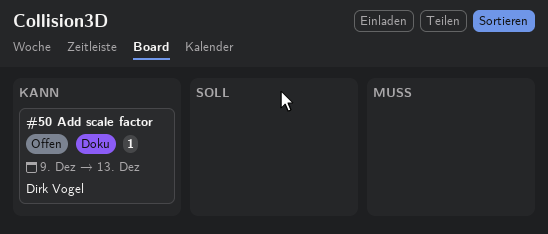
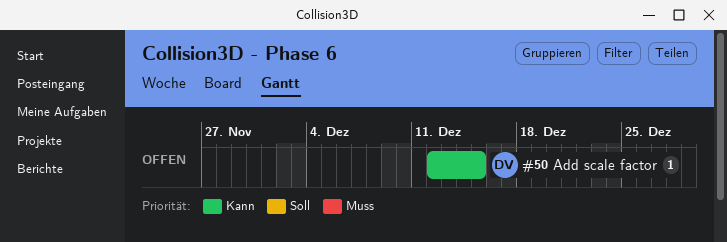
#50, start: Dec 9 -> Dec 12
#50, due: Dec 13 -> Dec 15

